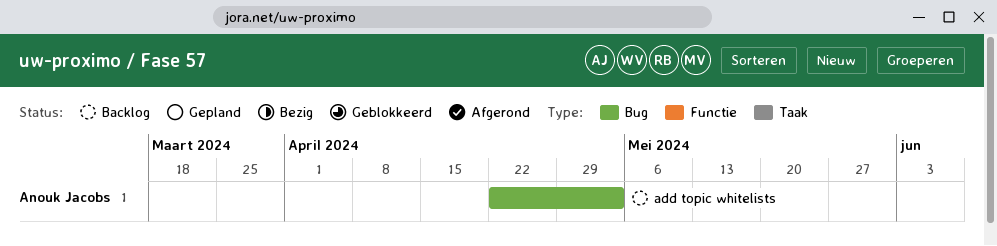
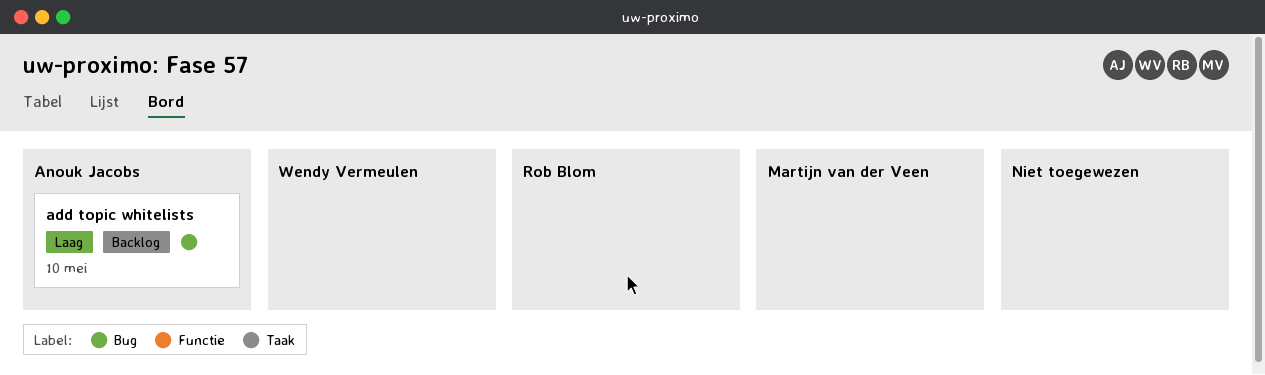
add topic whitelists, due: May 3 -> May 10

